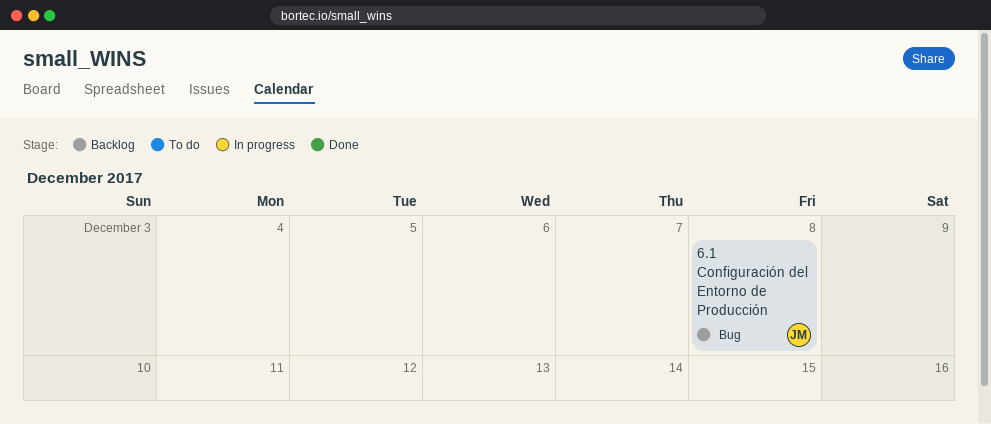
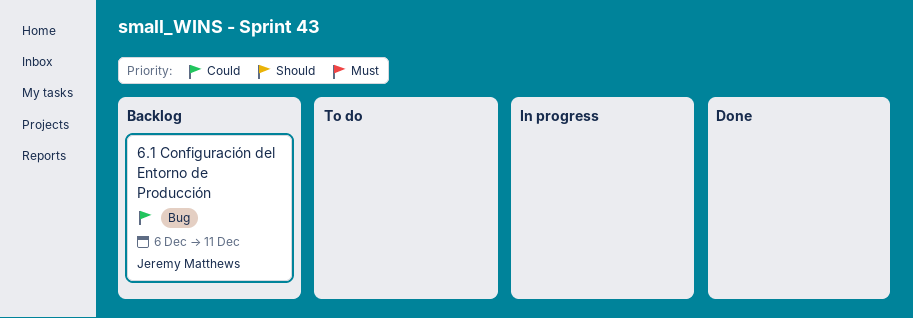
6.1 Configuración del Entorno de Producción, due: Dec 8 -> Dec 11

